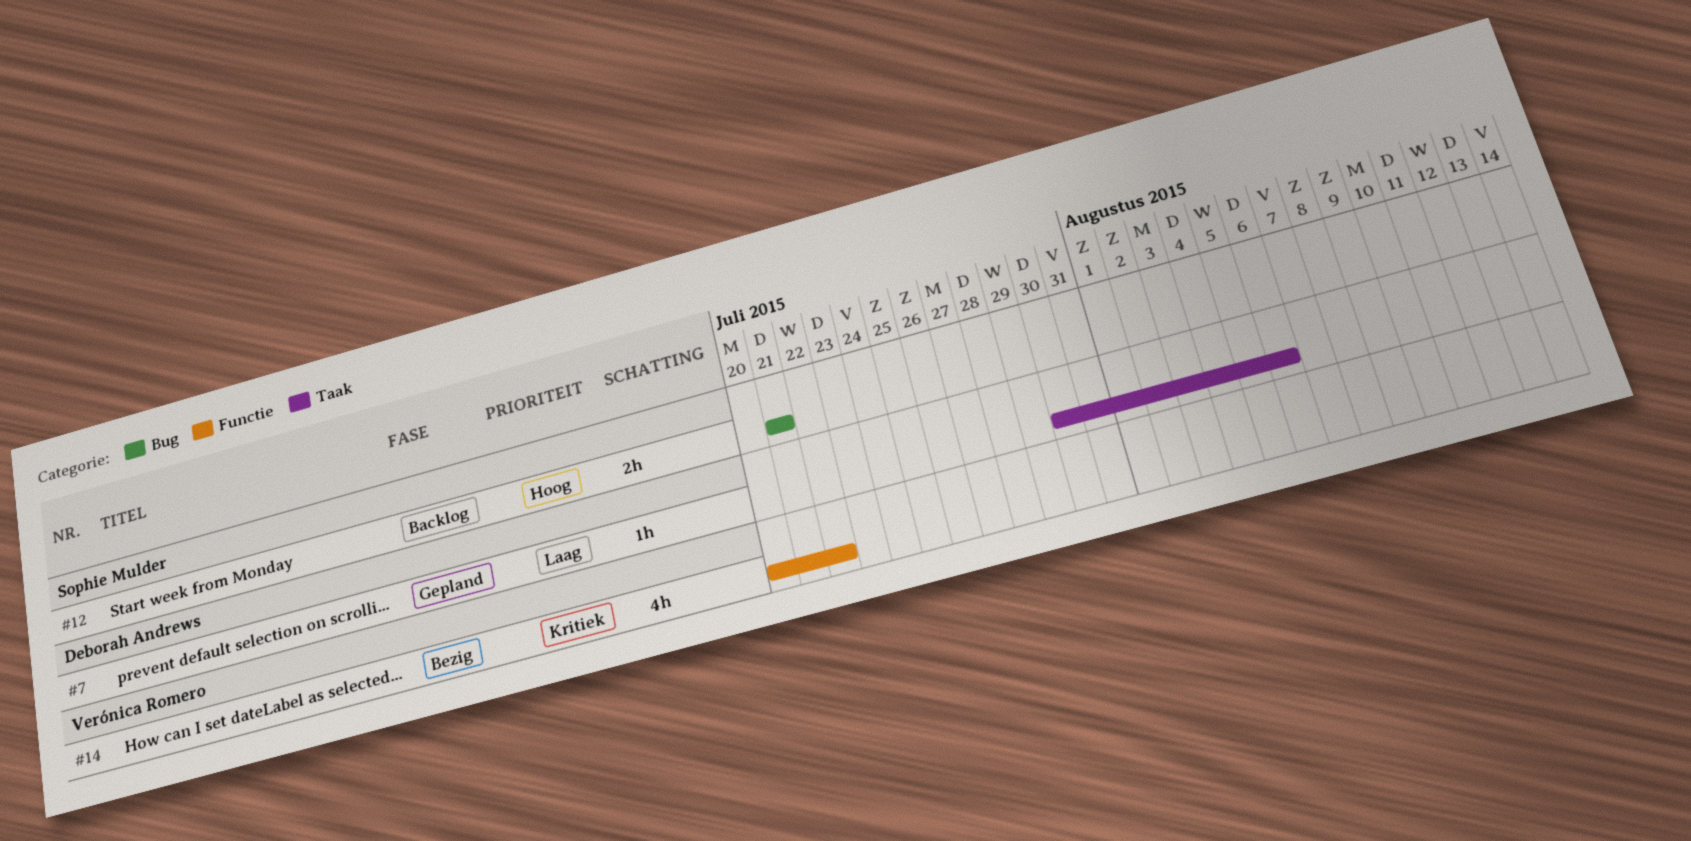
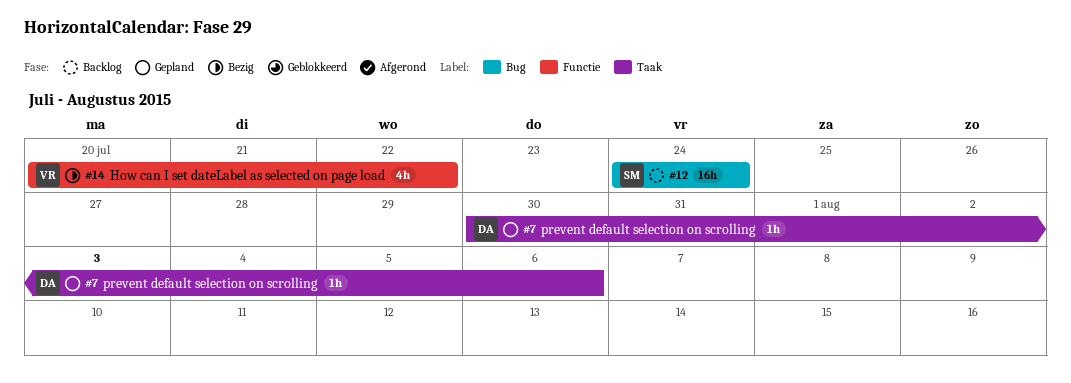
#12, estimate: 2h -> 16h
#12, start: Jul 21 -> Jul 24
#12, due: Jul 21 -> Jul 24

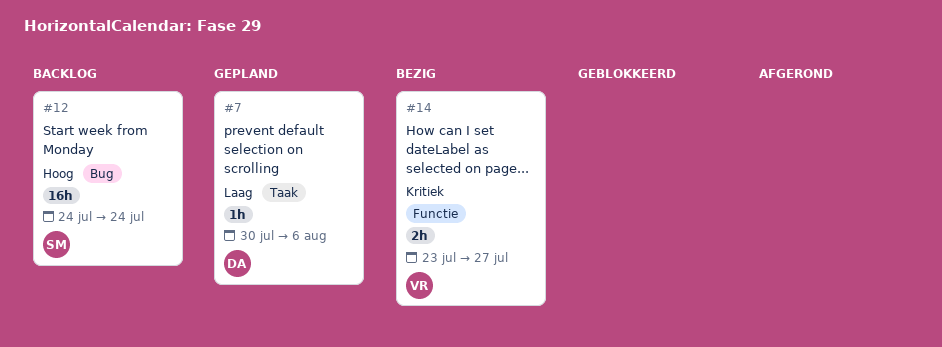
#14, estimate: 4h -> 2h
#14, start: Jul 20 -> Jul 23
#14, due: Jul 22 -> Jul 27

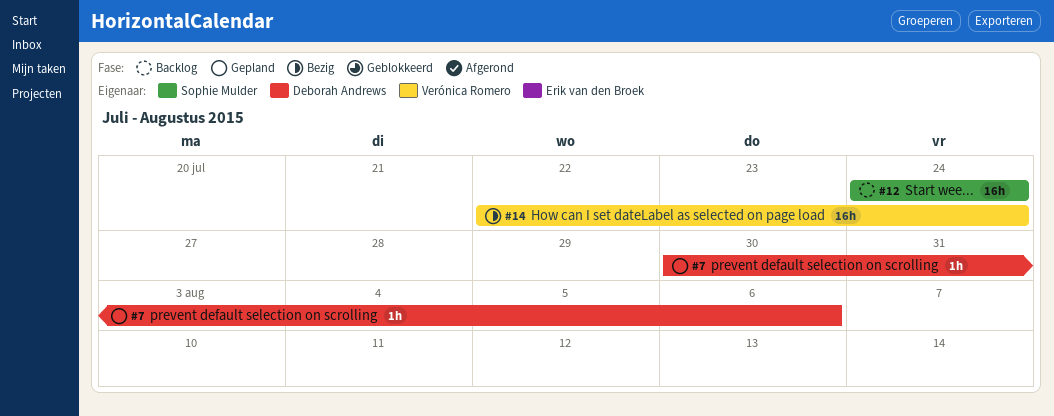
#14, estimate: 2h -> 16h
#14, start: Jul 23 -> Jul 22
#14, due: Jul 27 -> Jul 24

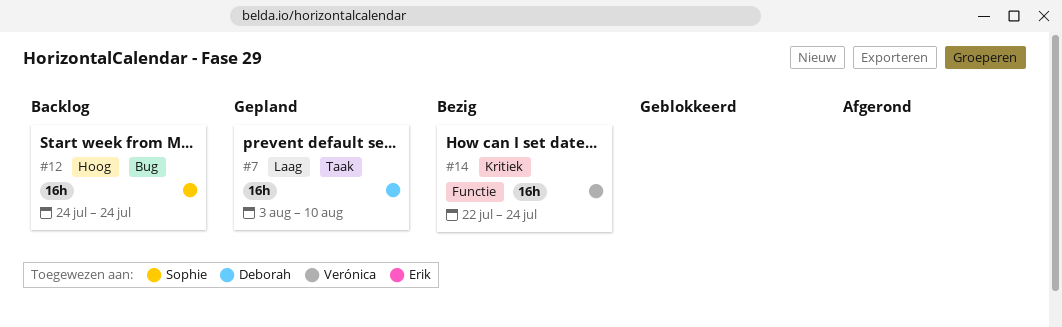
#7, estimate: 1h -> 16h
#7, start: Jul 30 -> Aug 3
#7, due: Aug 6 -> Aug 10

